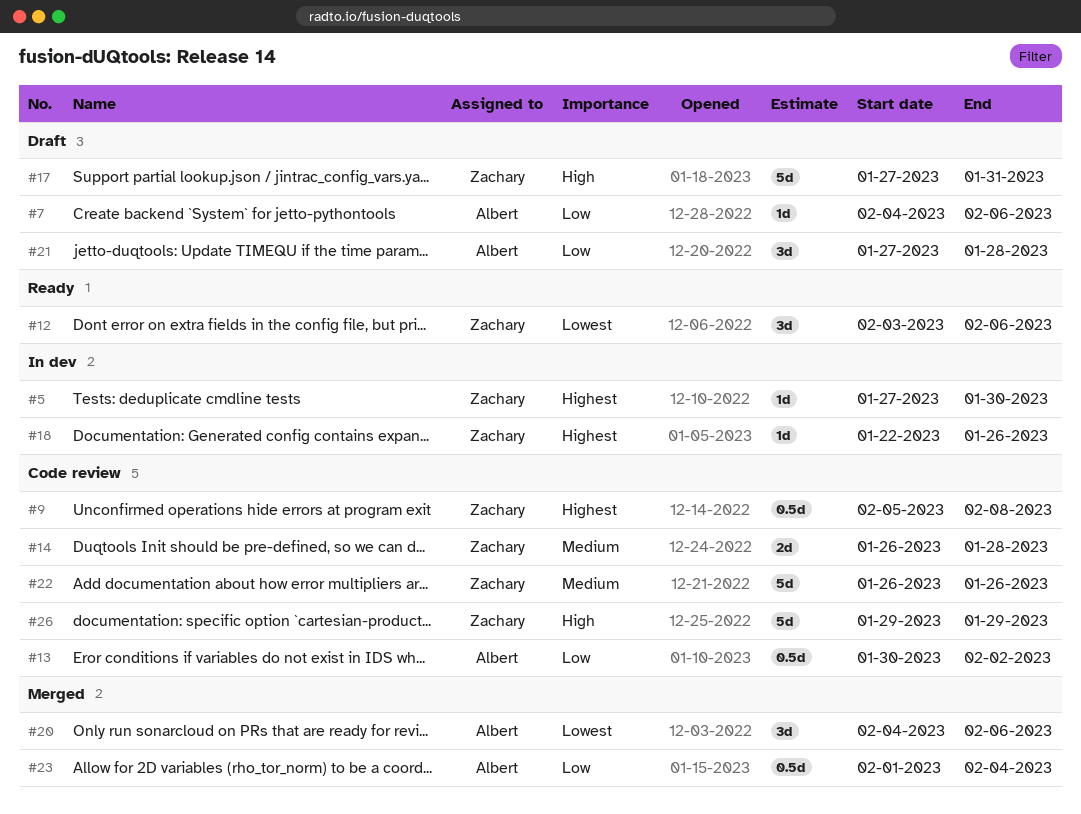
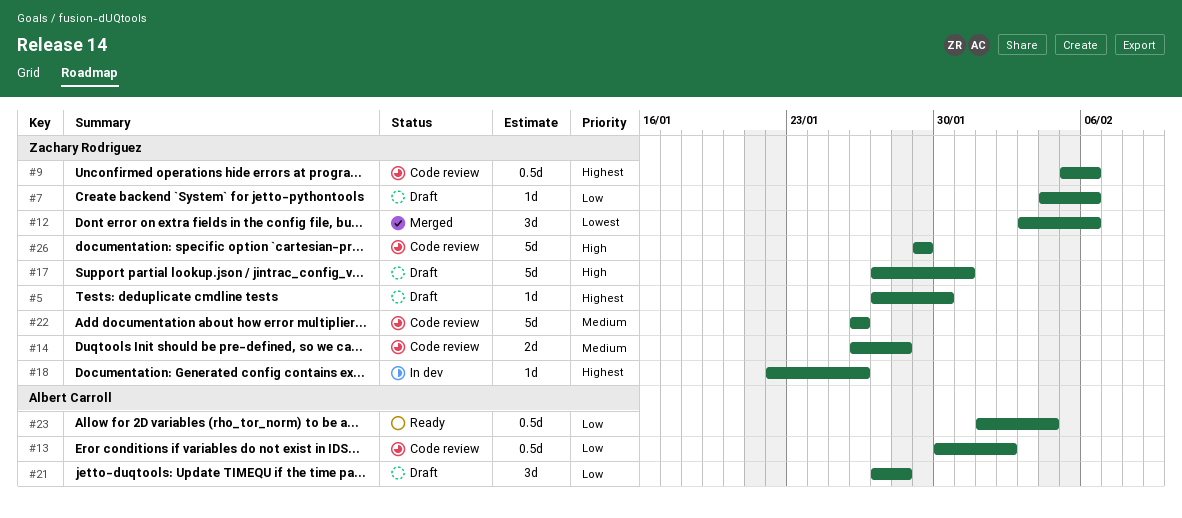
#5, status: In dev -> Draft
#7, owner: Albert Carroll -> Zachary Rodriguez
#9, due: Feb 8 -> Feb 6
#12, status: Ready -> Merged
#20: present -> none
#23, status: Merged -> Ready

